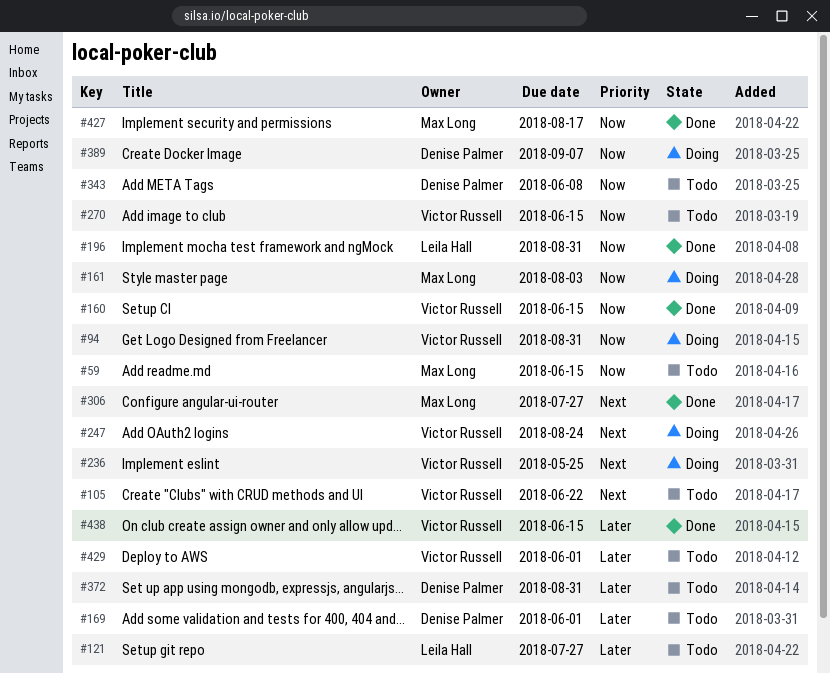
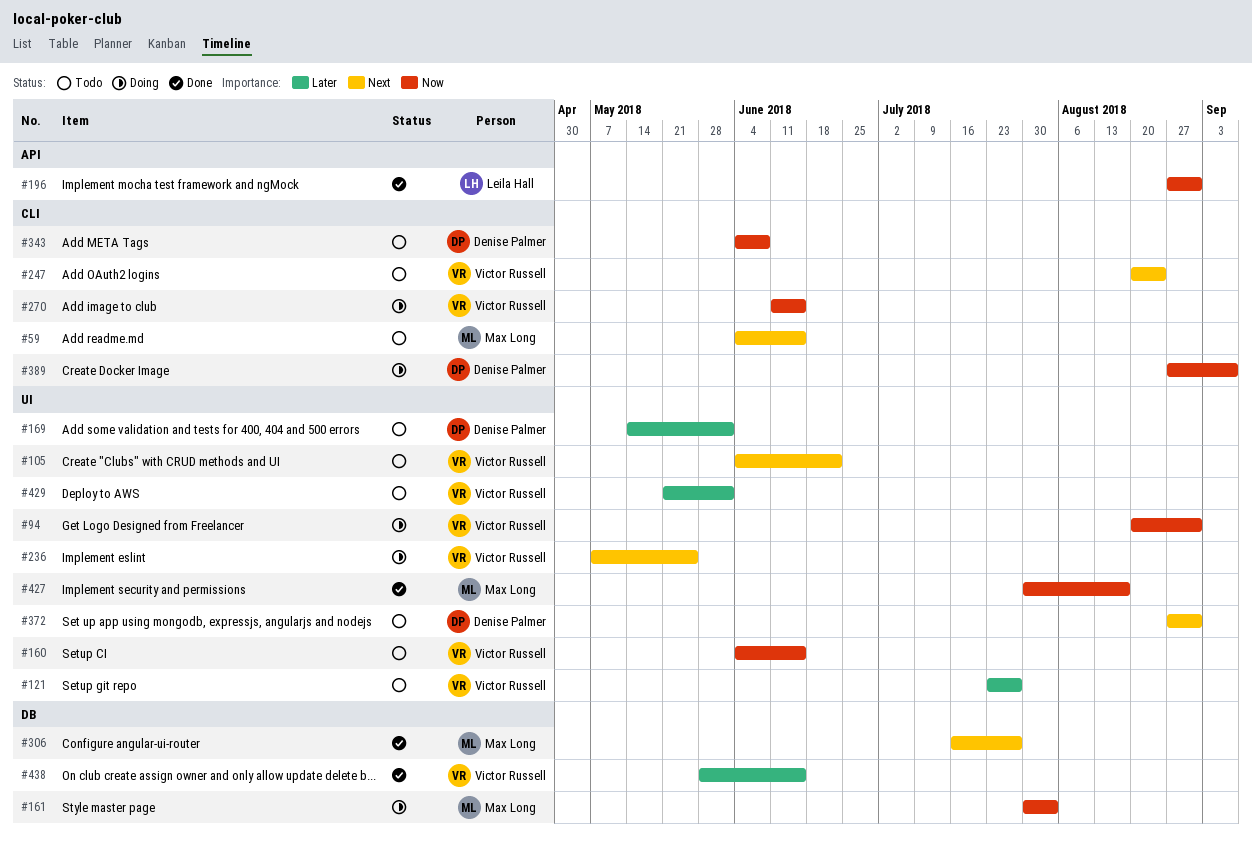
#59, priority: Now -> Next
#121, owner: Leila Hall -> Victor Russell
#160, status: Done -> Todo
#247, status: Doing -> Todo
#270, status: Todo -> Doing
#372, priority: Later -> Next

